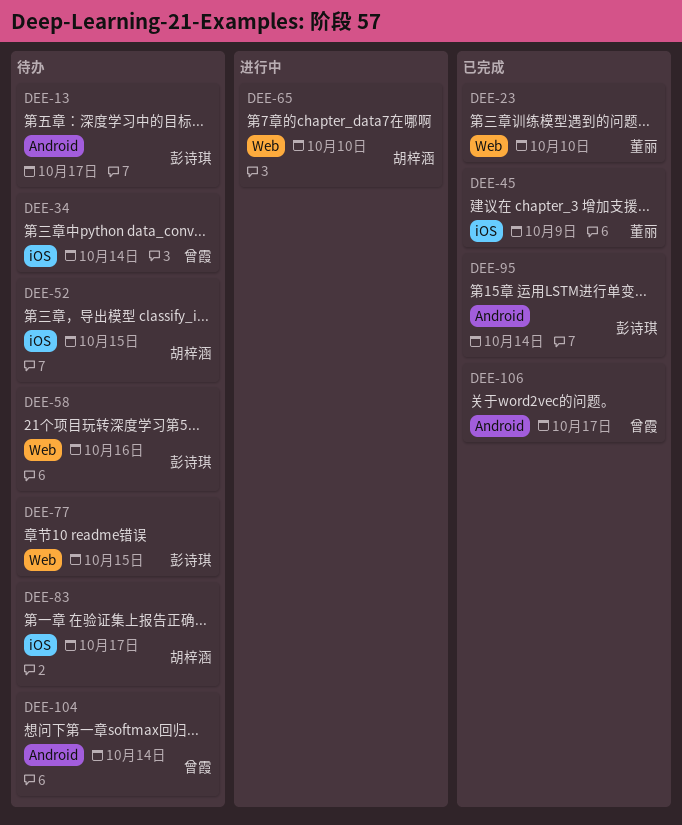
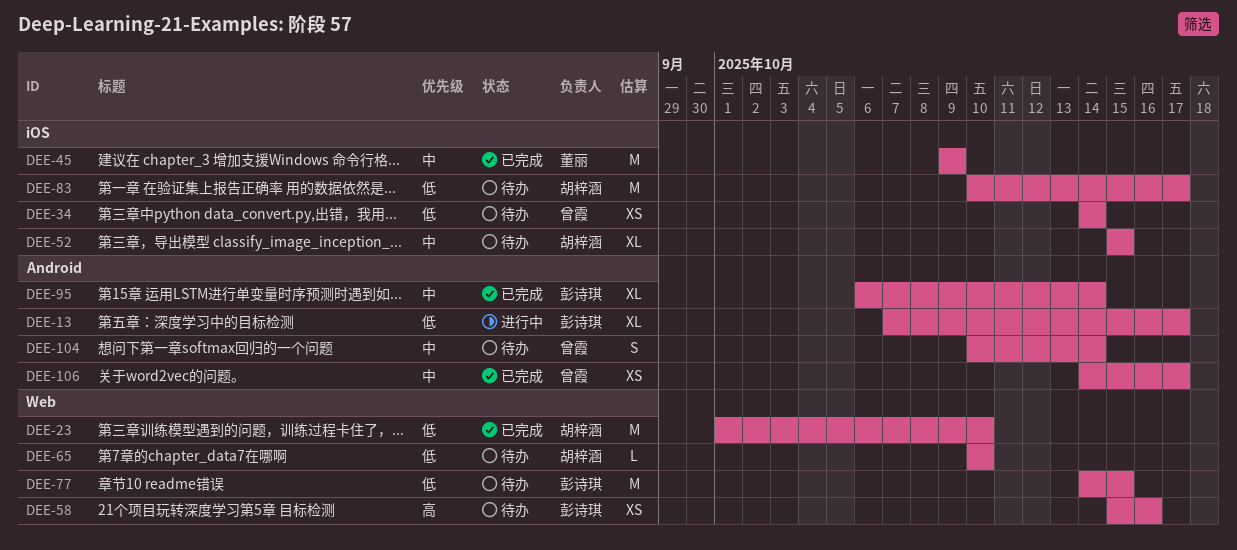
DEE-13, status: 待办 -> 进行中
DEE-23, owner: 董丽 -> 胡梓涵
DEE-65, status: 进行中 -> 待办

